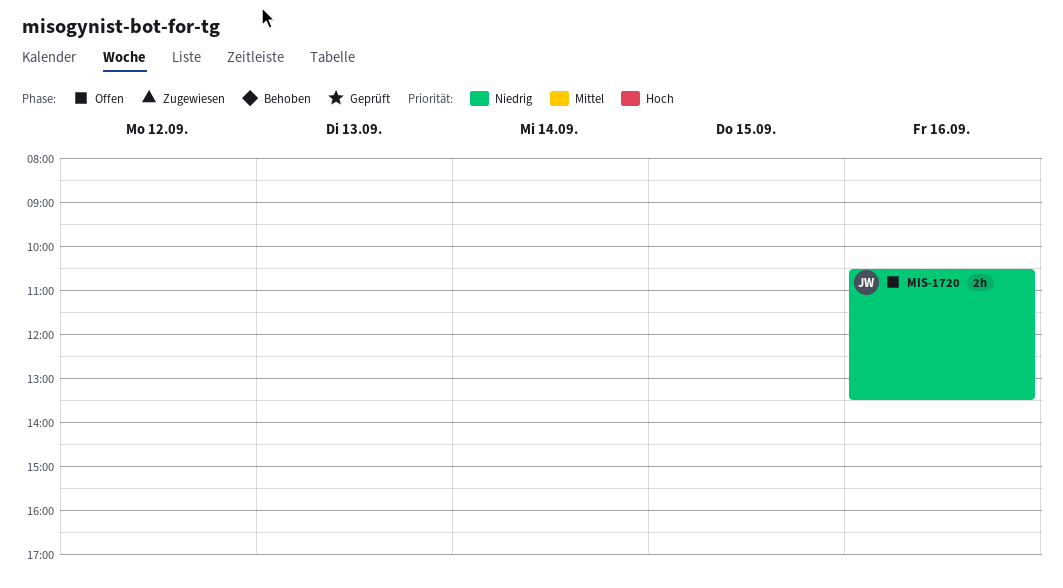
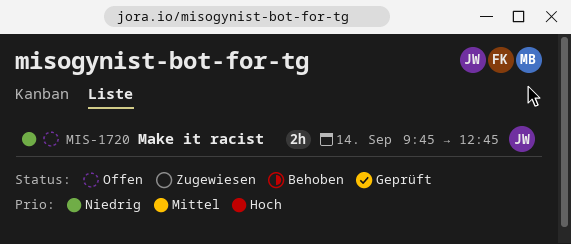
MIS-1720, day: Sep 16 -> Sep 14
MIS-1720, begins: 10:30 -> 09:45
MIS-1720, ends: 13:30 -> 12:45

